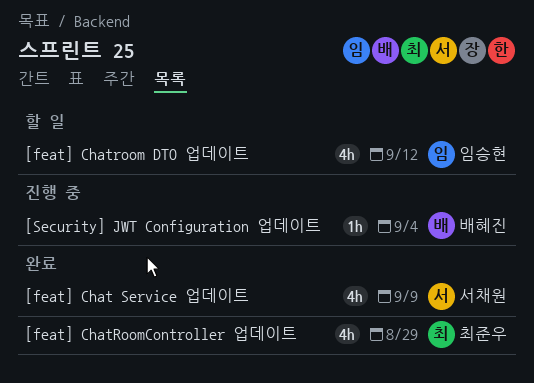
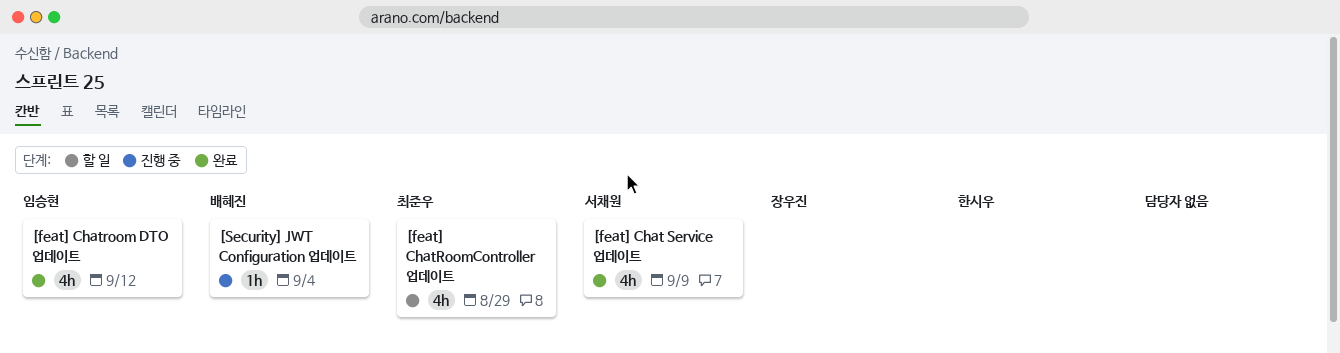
[feat] Chatroom DTO 업데이트, status: 할 일 -> 완료
[feat] ChatRoomController 업데이트, status: 완료 -> 할 일

